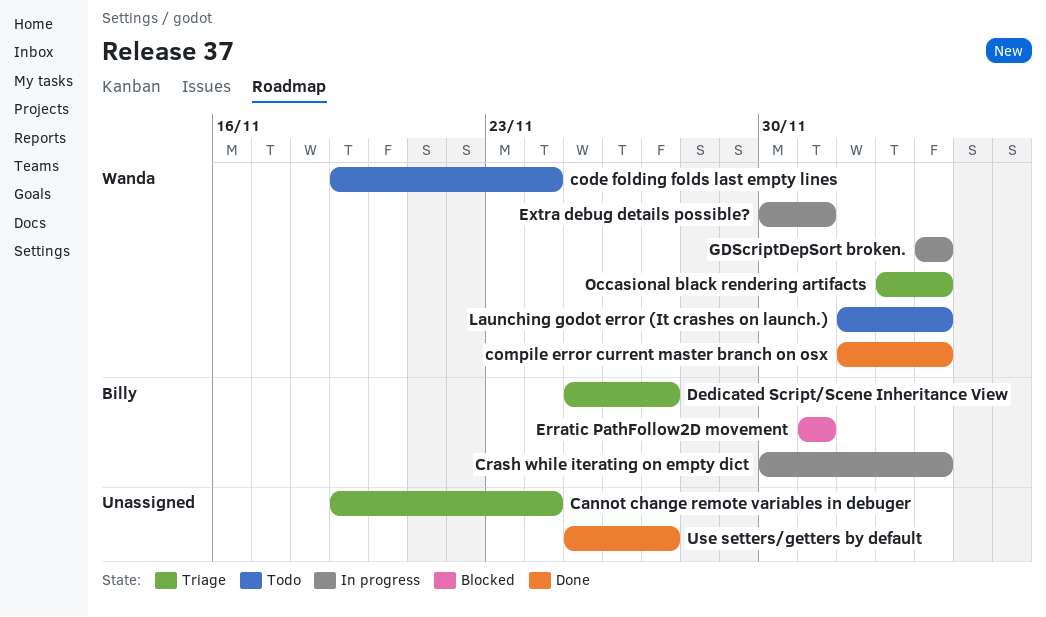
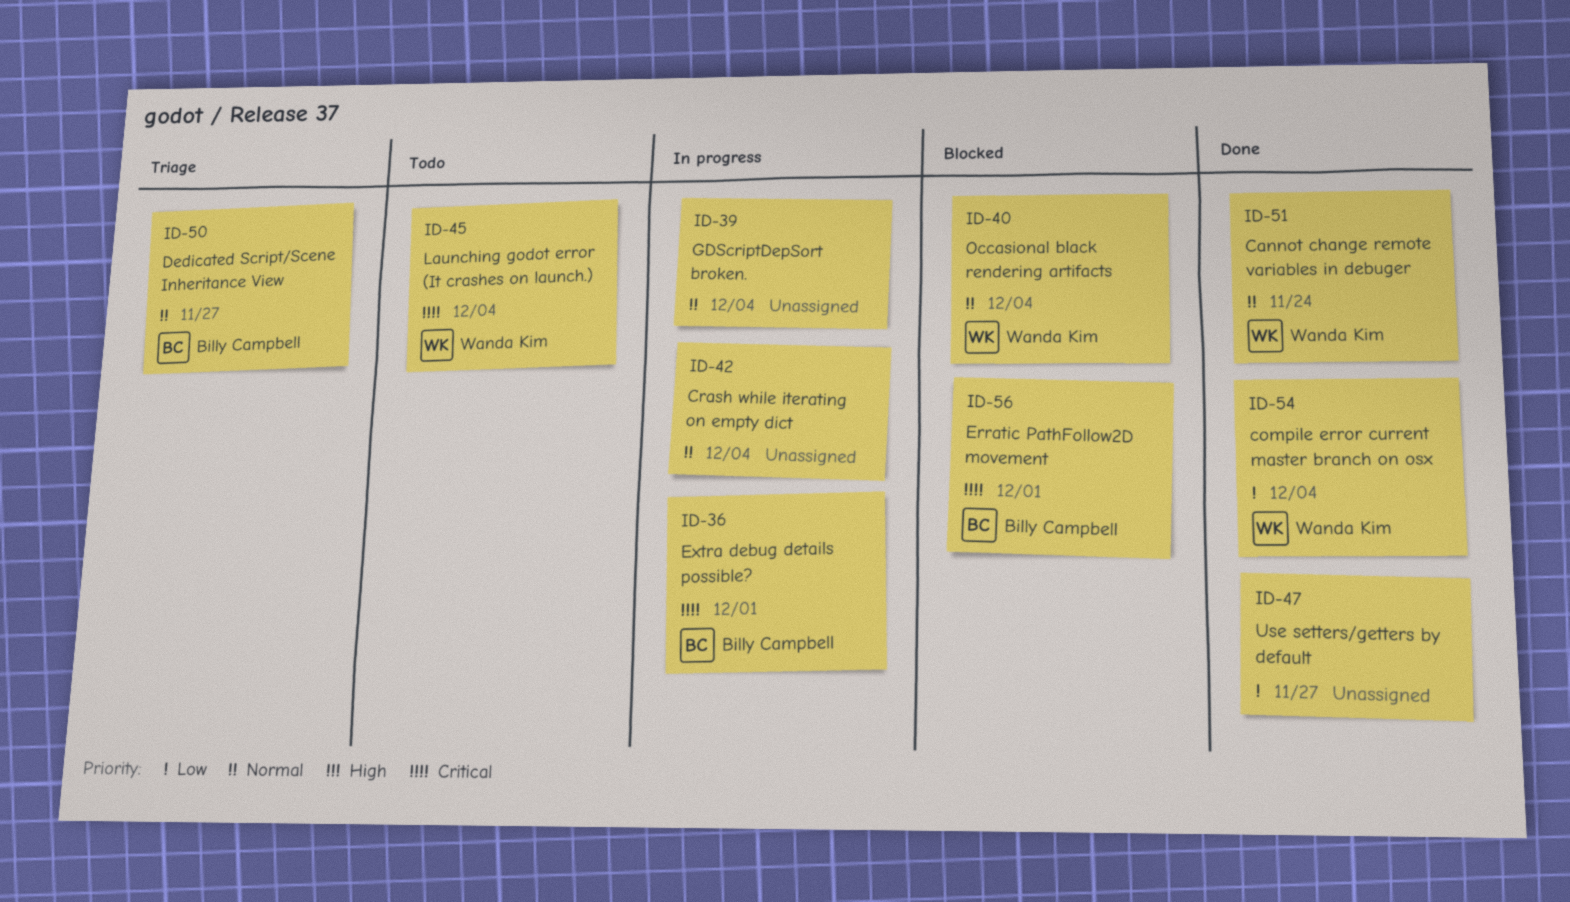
Cannot change remote variables in debuger, status: Triage -> Done
Cannot change remote variables in debuger, owner: none -> Wanda Kim
code folding folds last empty lines: present -> none
Crash while iterating on empty dict, owner: Billy Campbell -> none
Extra debug details possible?, owner: Wanda Kim -> Billy Campbell
GDScriptDepSort broken., owner: Wanda Kim -> none
Occasional black rendering artifacts, status: Triage -> Blocked

